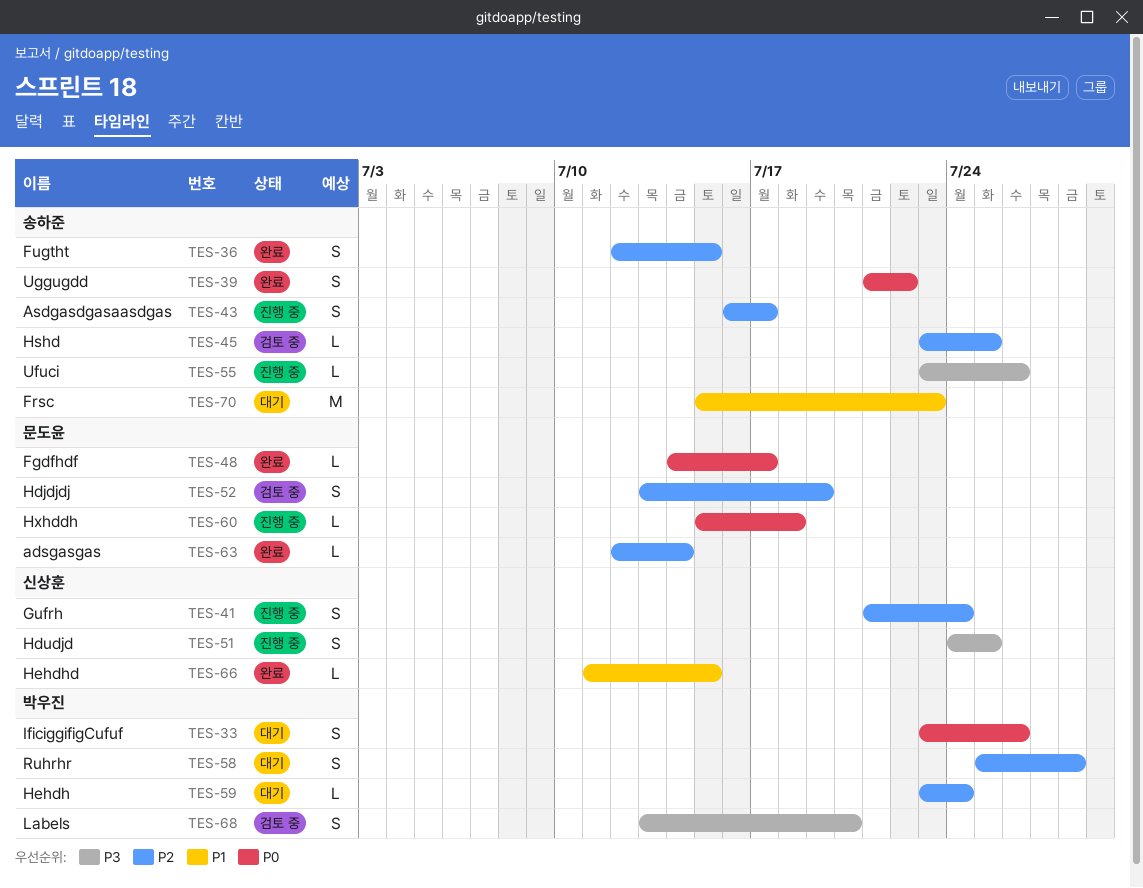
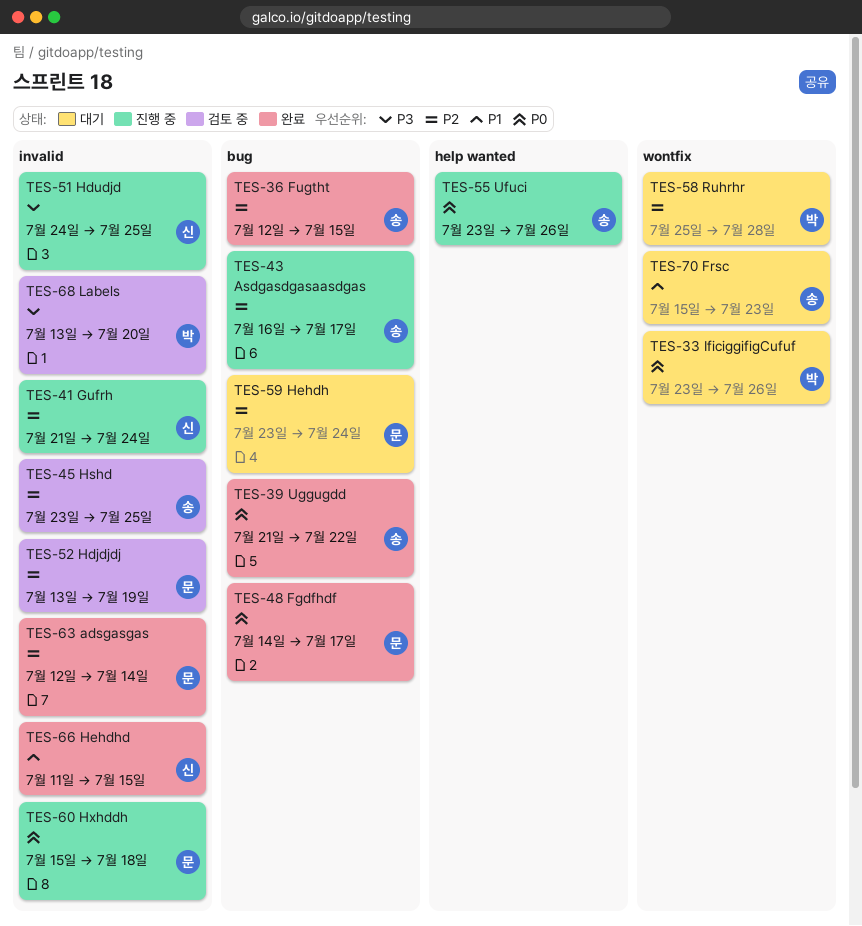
TES-55, priority: P3 -> P0
TES-59, owner: 박우진 -> 문도윤

